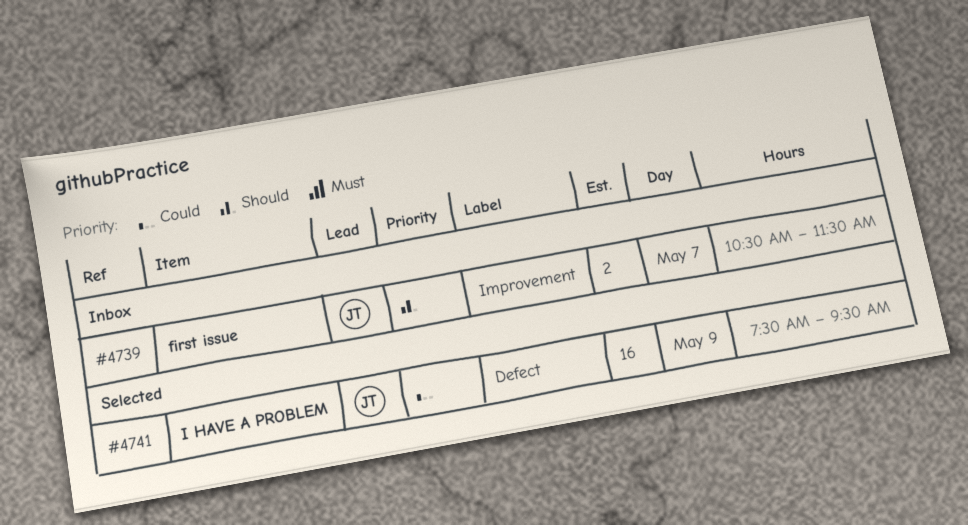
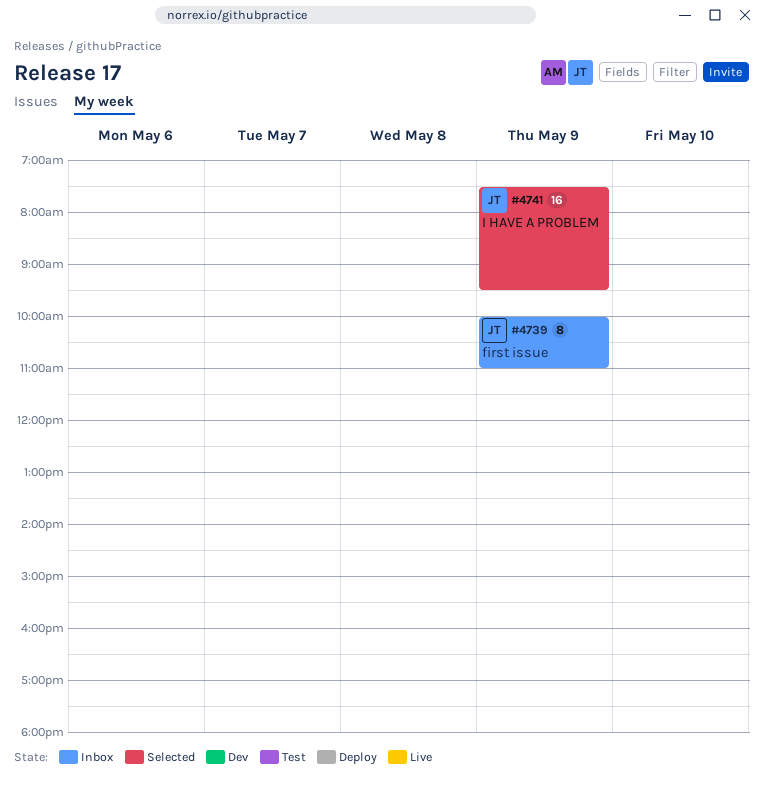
#4739, estimate: 2 -> 8
#4739, day: May 7 -> May 9
#4739, begins: 10:30 -> 10:00
#4739, ends: 11:30 -> 11:00

